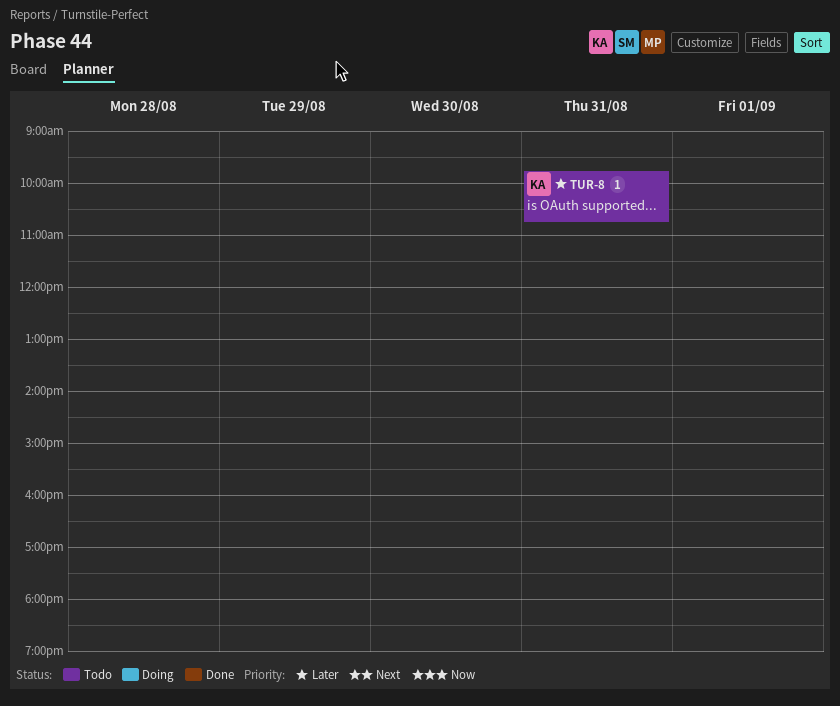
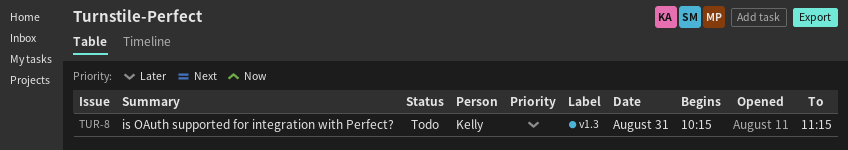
TUR-8, begins: 09:45 -> 10:15
TUR-8, ends: 10:45 -> 11:15

